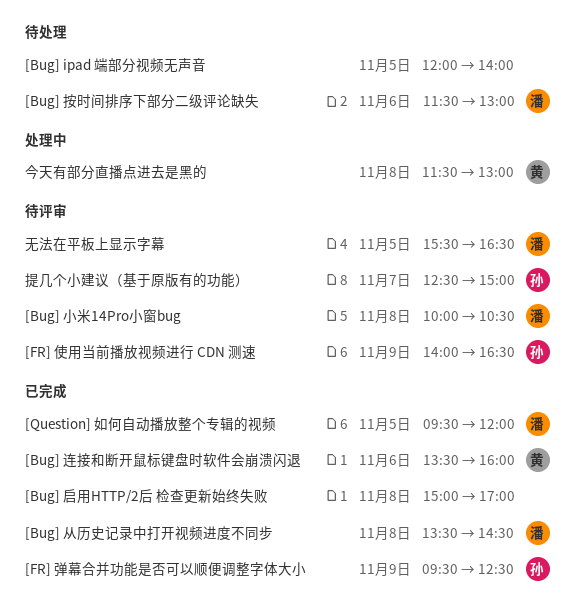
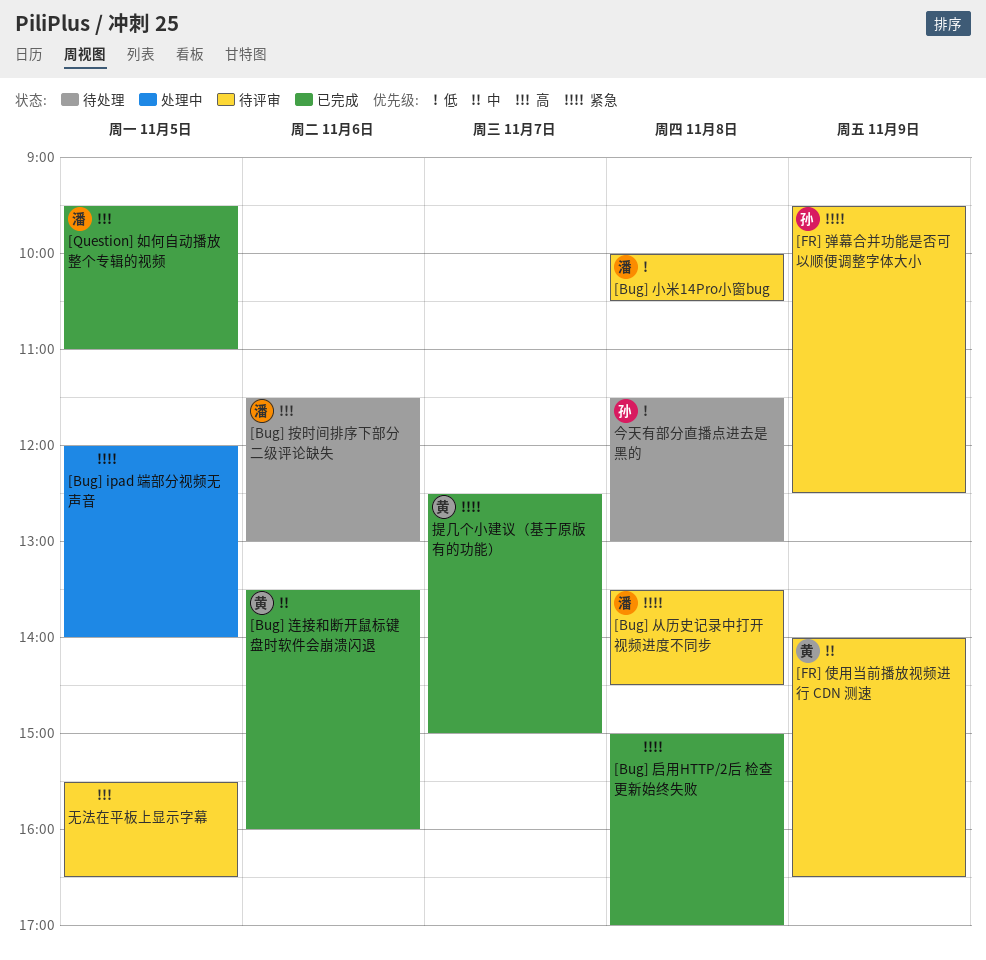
[Bug] ipad 端部分视频无声音, status: 待处理 -> 处理中
[Bug] 从历史记录中打开视频进度不同步, status: 已完成 -> 待评审
[FR] 使用当前播放视频进行 CDN 测速, owner: 孙 -> 黄
[FR] 弹幕合并功能是否可以顺便调整字体大小, status: 已完成 -> 待评审
[Question] 如何自动播放整个专辑的视频, ends: 12:00 -> 11:00
今天有部分直播点进去是黑的, status: 处理中 -> 待处理
今天有部分直播点进去是黑的, owner: 黄 -> 孙
提几个小建议（基于原版有的功能）, status: 待评审 -> 已完成
提几个小建议（基于原版有的功能）, owner: 孙 -> 黄
无法在平板上显示字幕, owner: 潘 -> none

